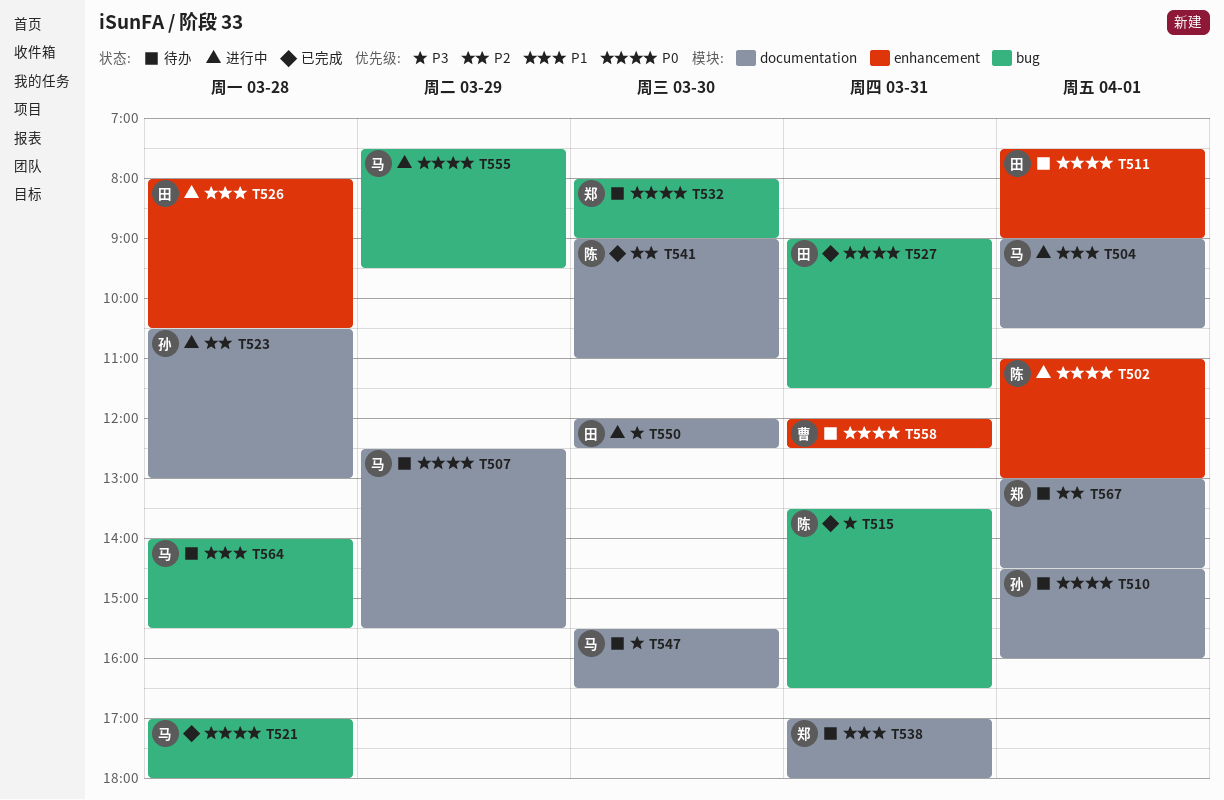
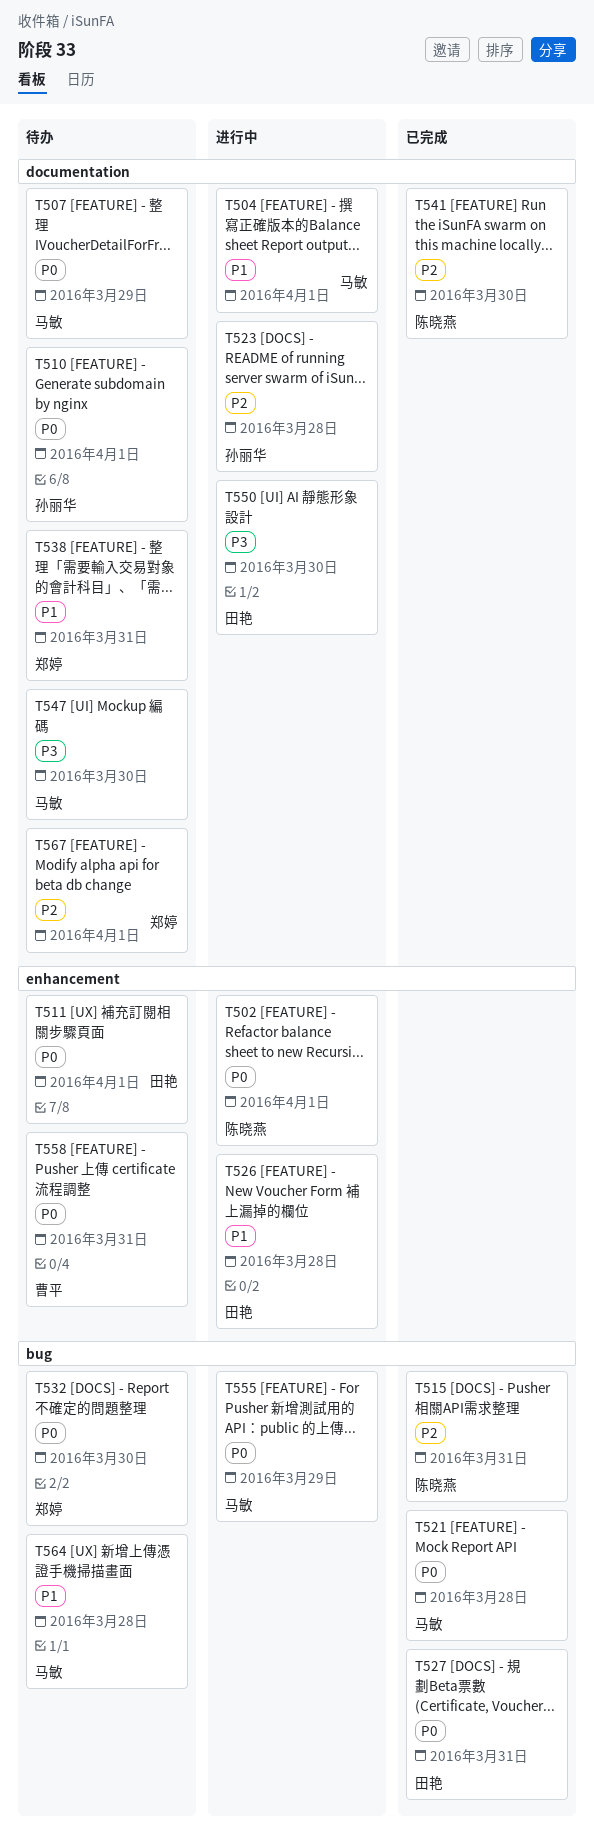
T515, priority: P3 -> P2

